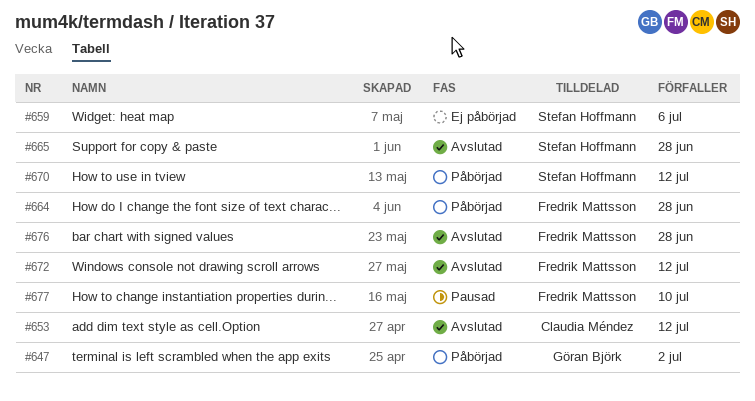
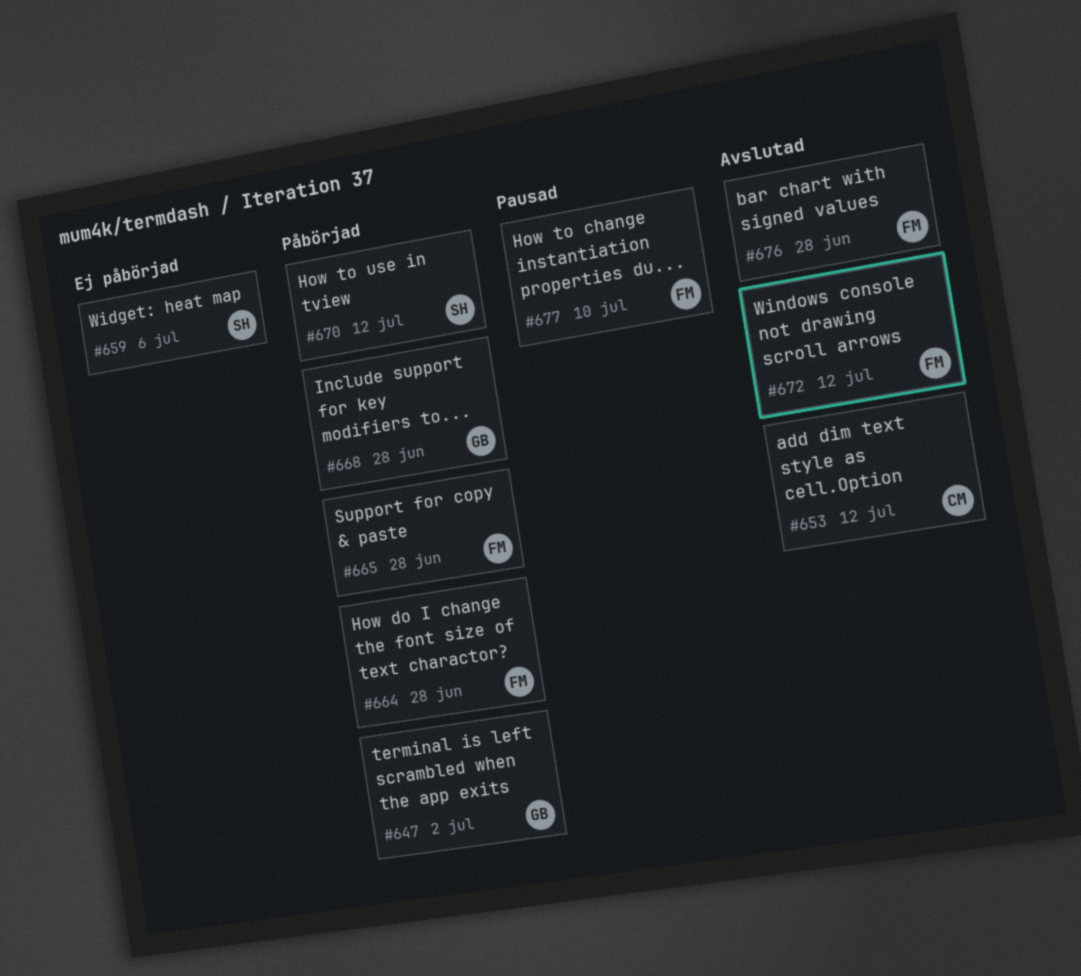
#665, status: Avslutad -> Påbörjad
#665, owner: Stefan Hoffmann -> Fredrik Mattsson
#668: none -> present

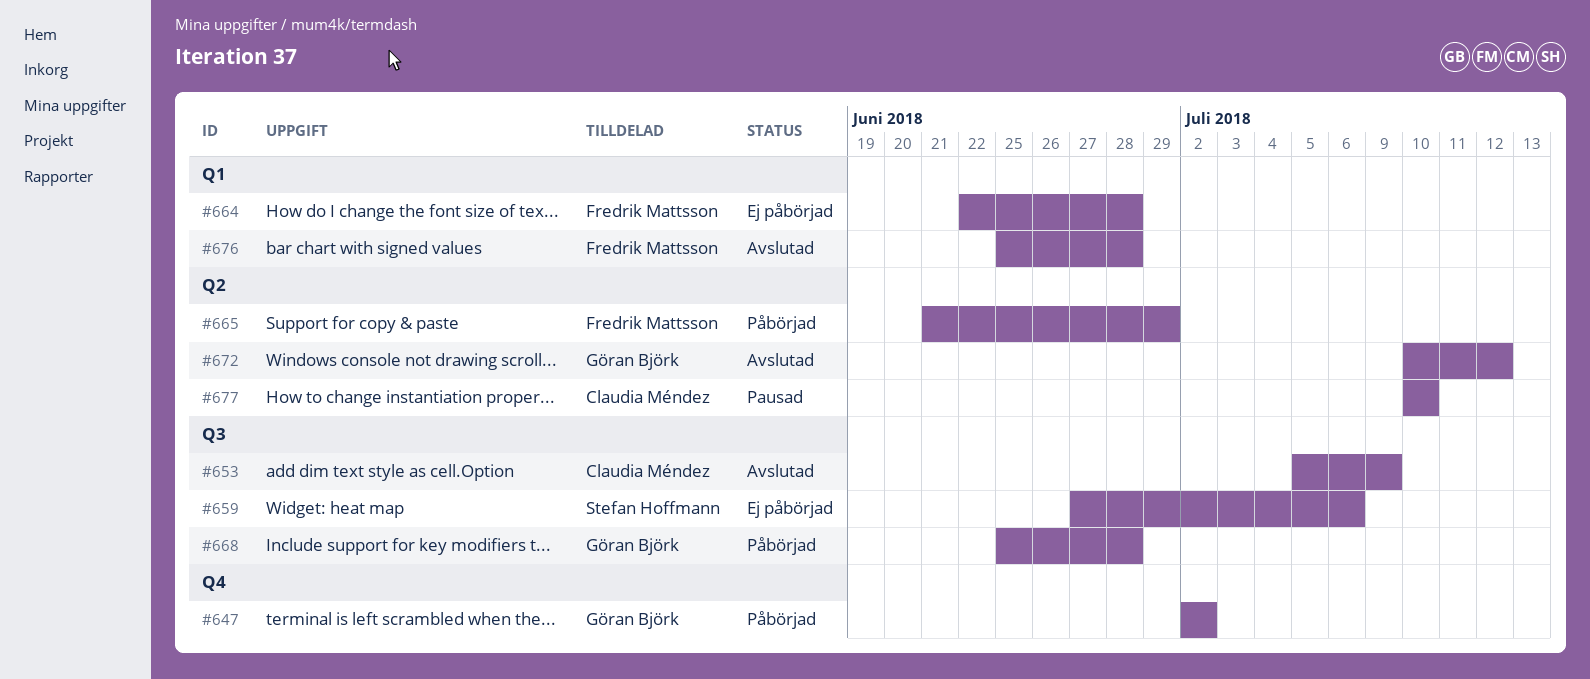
#653, due: Jul 12 -> Jul 9
#664, status: Påbörjad -> Ej påbörjad
#665, due: Jun 28 -> Jun 29
#670: present -> none
#672, owner: Fredrik Mattsson -> Göran Björk
#677, owner: Fredrik Mattsson -> Claudia Méndez

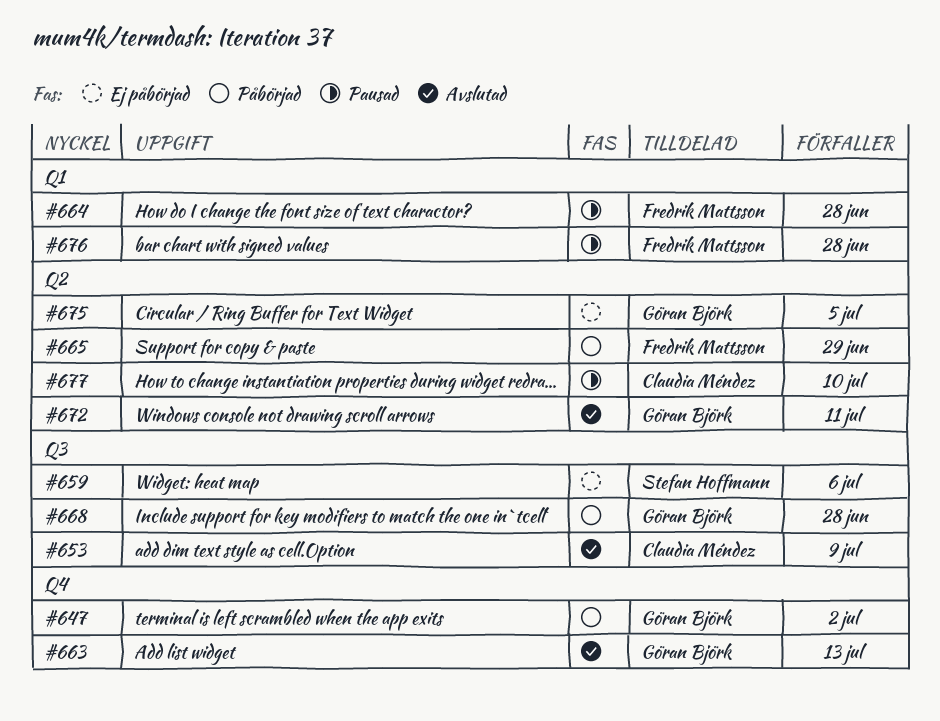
#663: none -> present
#664, status: Ej påbörjad -> Pausad
#672, due: Jul 12 -> Jul 11
#675: none -> present
#676, status: Avslutad -> Pausad

